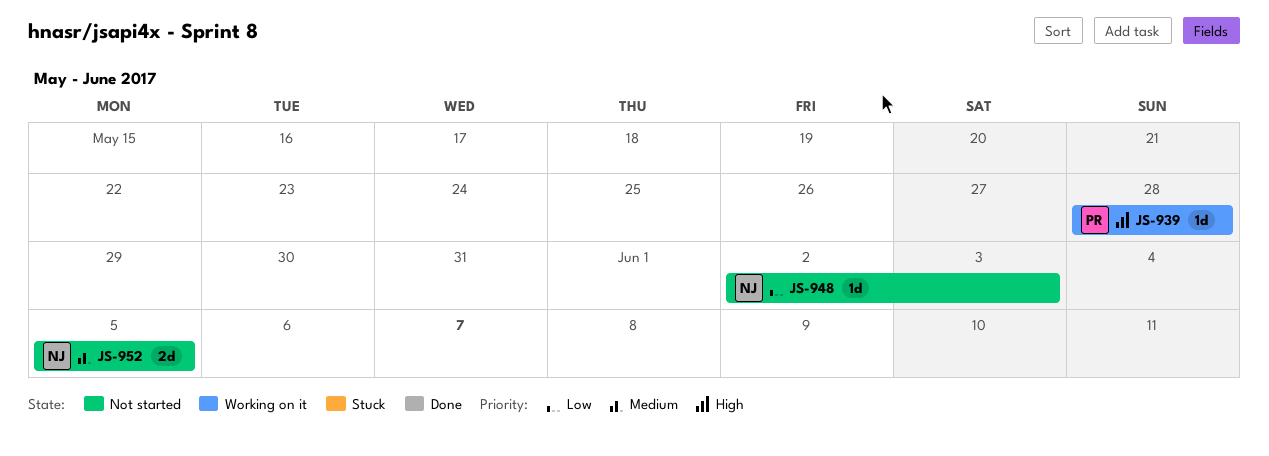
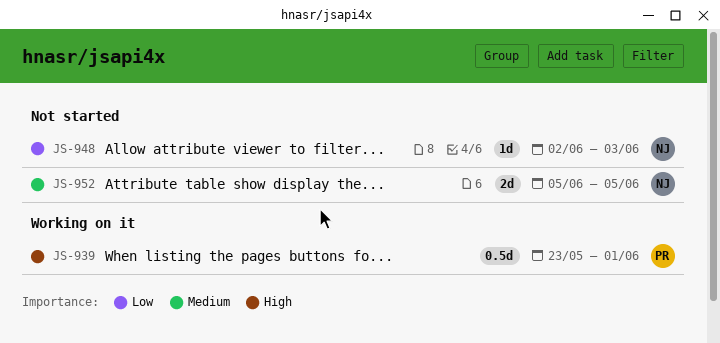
JS-939, estimate: 1d -> 0.5d
JS-939, start: May 28 -> May 23
JS-939, due: May 28 -> Jun 1

